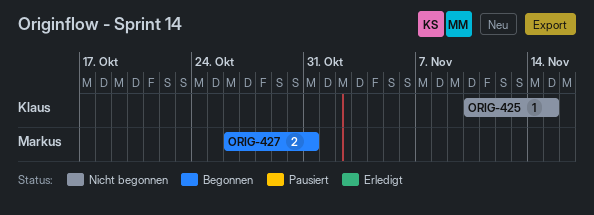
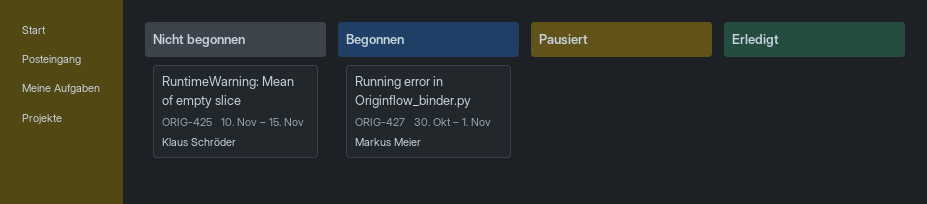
ORIG-427, start: Oct 26 -> Oct 30
ORIG-427, due: Oct 31 -> Nov 1

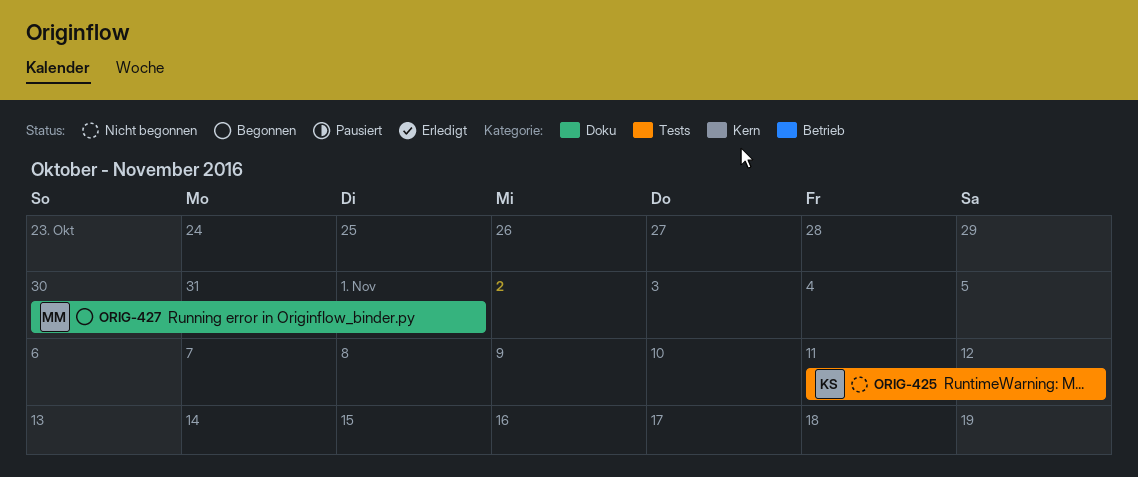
ORIG-425, start: Nov 10 -> Nov 11
ORIG-425, due: Nov 15 -> Nov 12

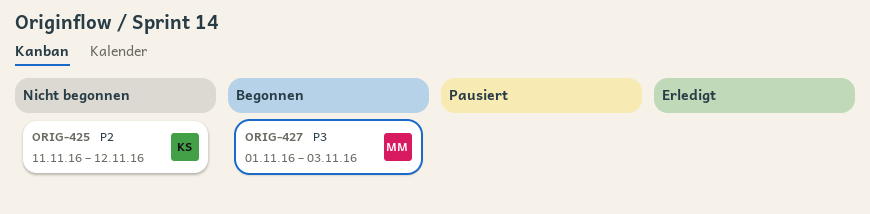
ORIG-427, start: Oct 30 -> Nov 1
ORIG-427, due: Nov 1 -> Nov 3

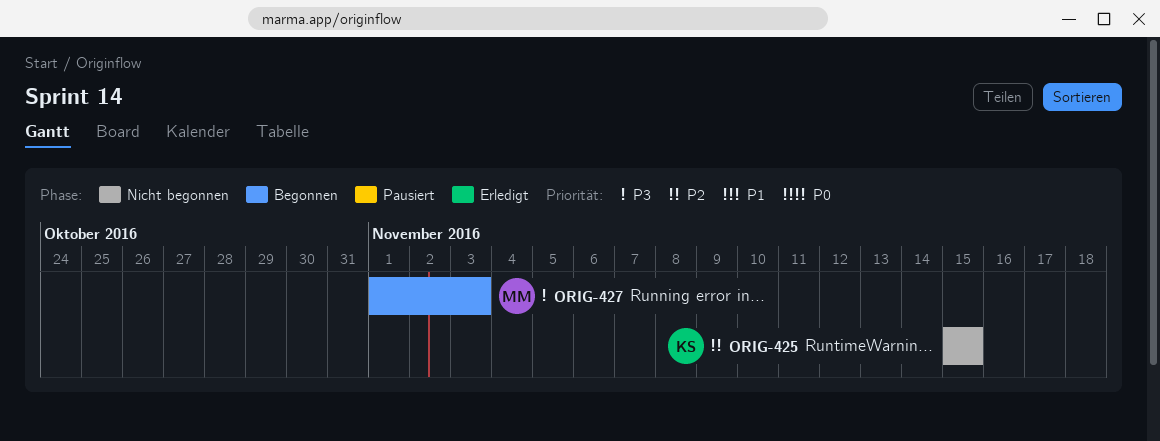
ORIG-425, start: Nov 11 -> Nov 15
ORIG-425, due: Nov 12 -> Nov 15

